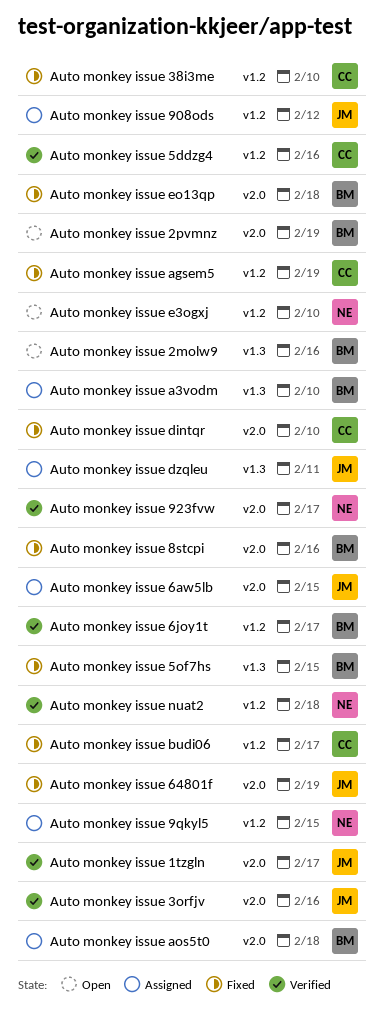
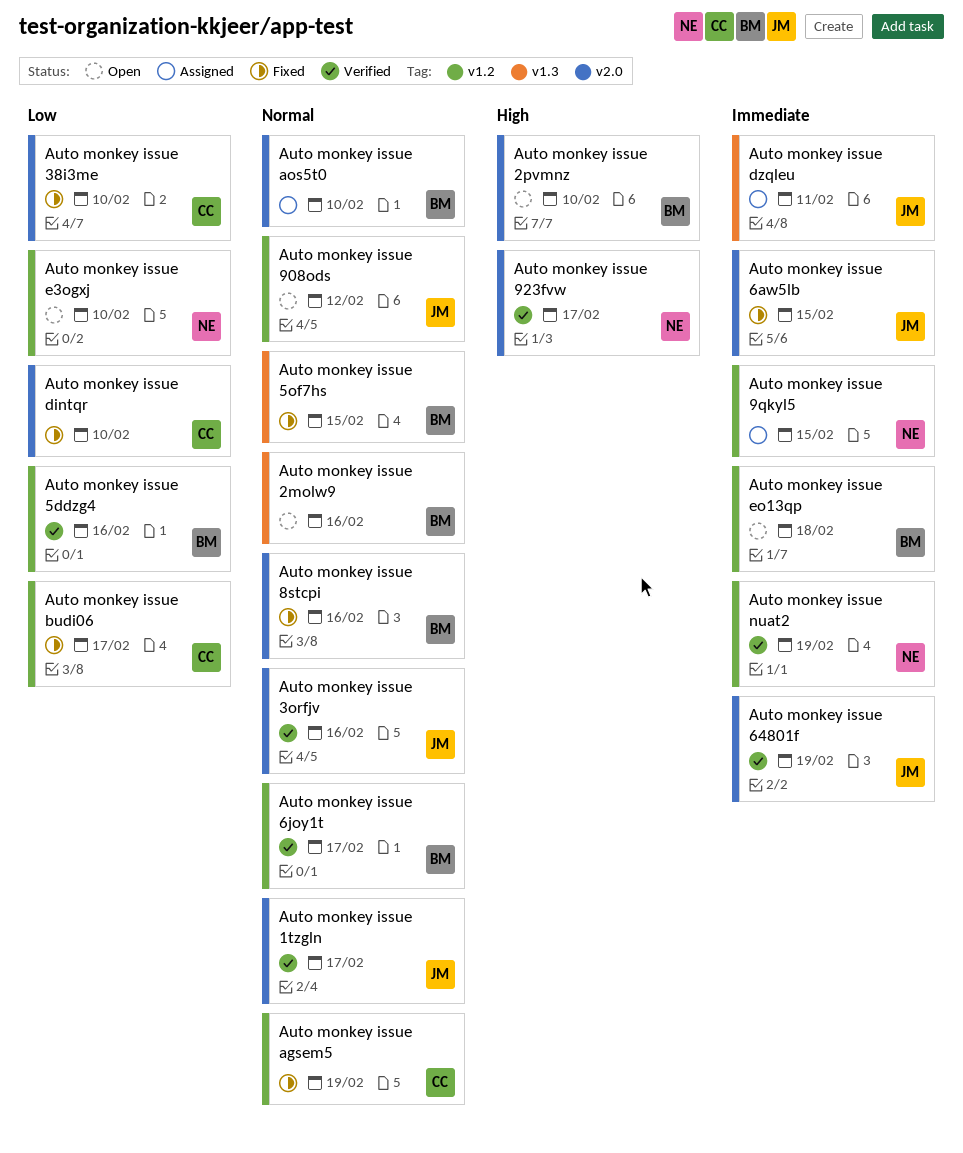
Auto monkey issue 2pvmnz, due: Feb 19 -> Feb 10
Auto monkey issue 38i3me, label: v1.2 -> v2.0
Auto monkey issue 5ddzg4, owner: CC -> BM
Auto monkey issue 64801f, status: Fixed -> Verified
Auto monkey issue 6aw5lb, status: Assigned -> Fixed
Auto monkey issue 908ods, status: Assigned -> Open
Auto monkey issue a3vodm: present -> none
Auto monkey issue aos5t0, due: Feb 18 -> Feb 10
Auto monkey issue eo13qp, status: Fixed -> Open
Auto monkey issue eo13qp, label: v2.0 -> v1.2
Auto monkey issue nuat2, due: Feb 18 -> Feb 19

